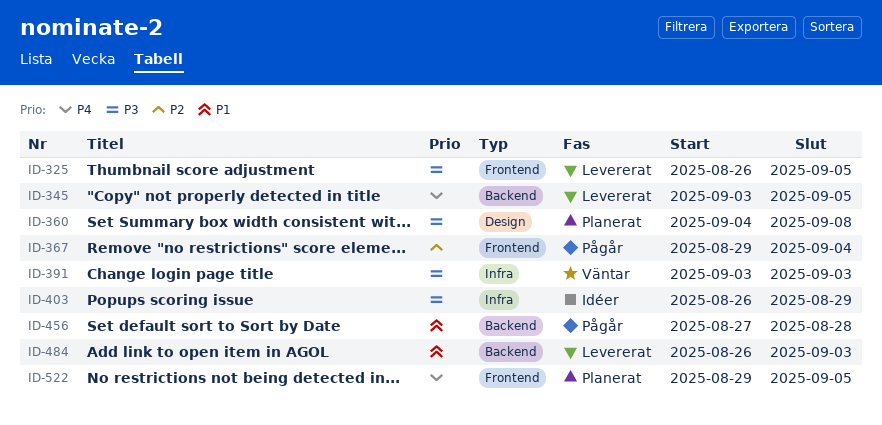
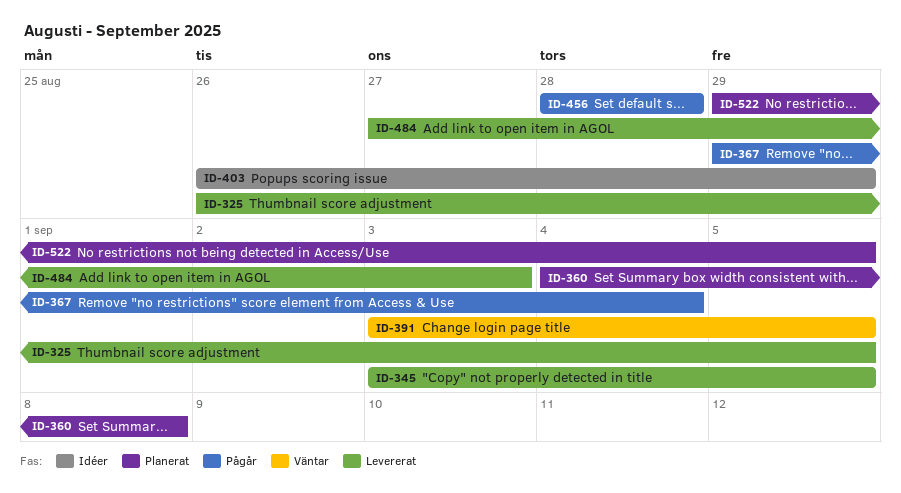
ID-391, due: Sep 3 -> Sep 5
ID-456, start: Aug 27 -> Aug 28
ID-484, start: Aug 26 -> Aug 27

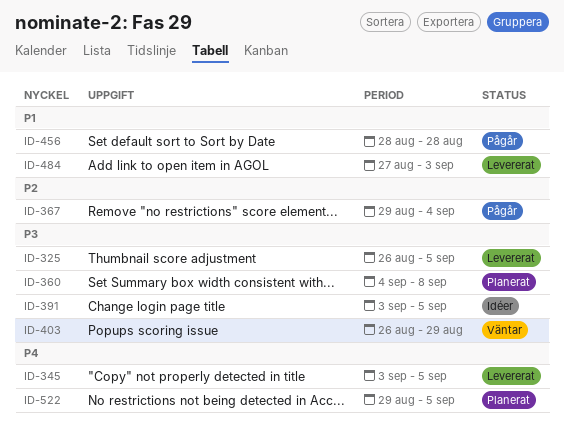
ID-391, status: Väntar -> Idéer
ID-403, status: Idéer -> Väntar

